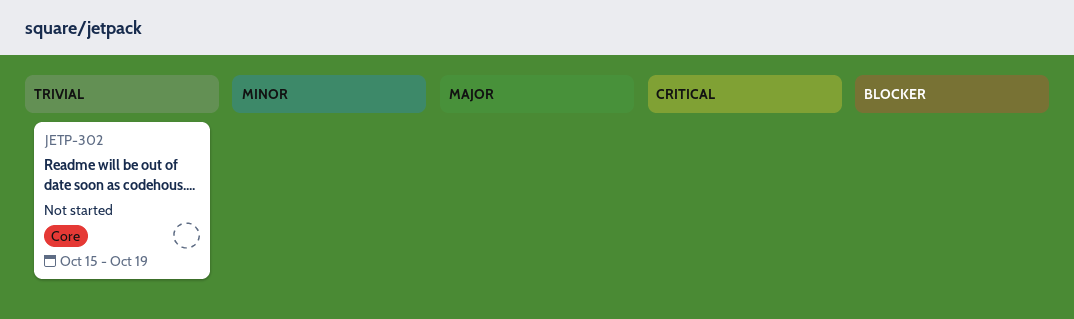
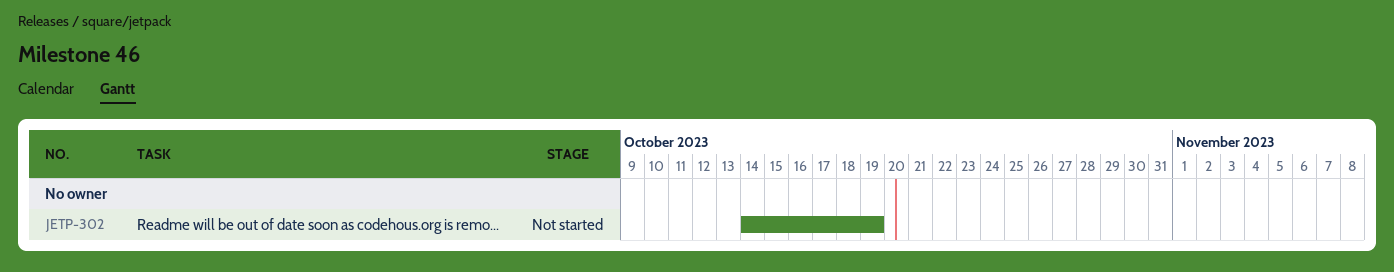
JETP-302, start: Oct 15 -> Oct 14

